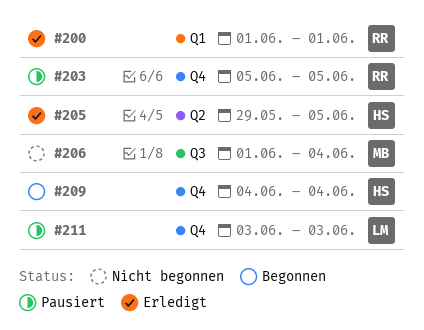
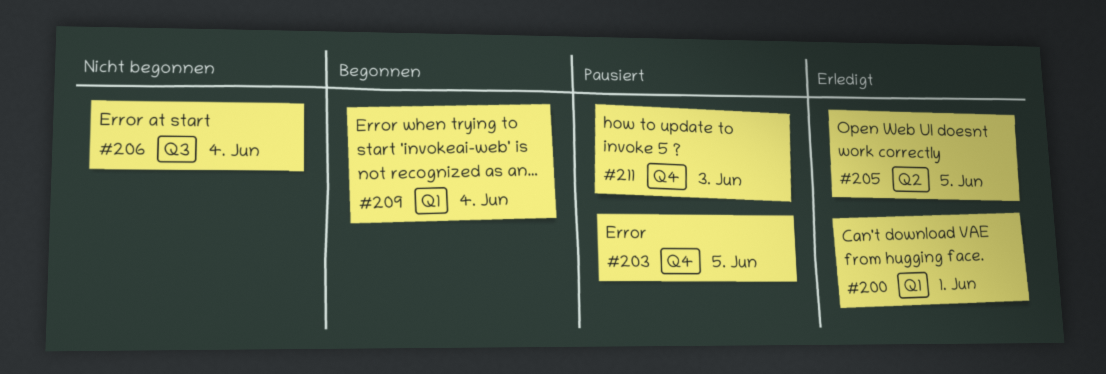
#209, label: Q4 -> Q1

